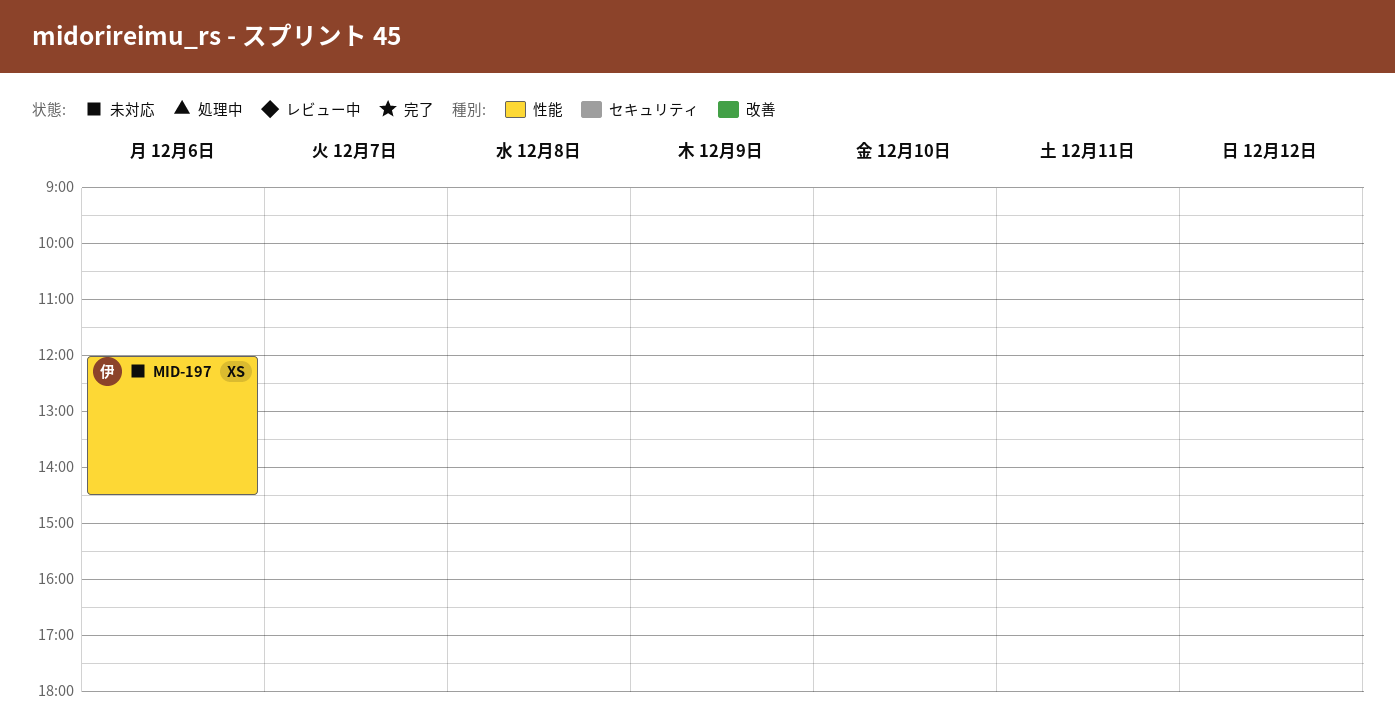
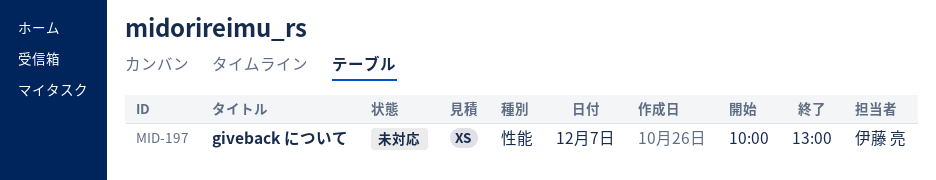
MID-197, day: Dec 6 -> Dec 7
MID-197, begins: 12:00 -> 10:00
MID-197, ends: 14:30 -> 13:00

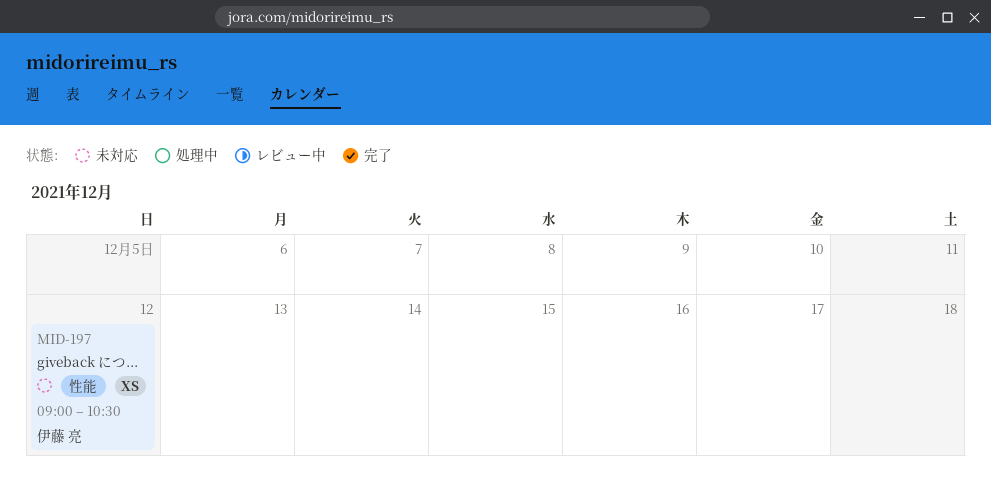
MID-197, day: Dec 7 -> Dec 12
MID-197, begins: 10:00 -> 09:00
MID-197, ends: 13:00 -> 10:30

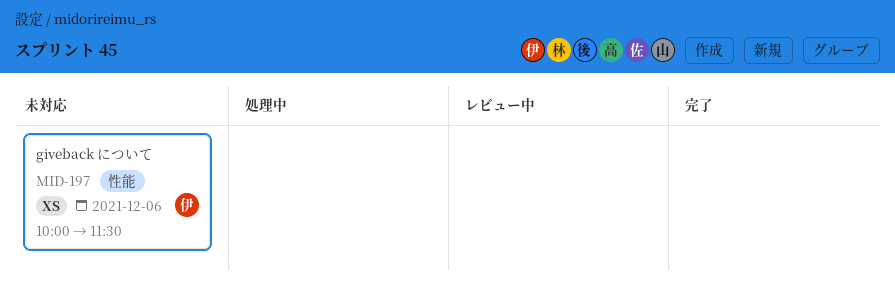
MID-197, day: Dec 12 -> Dec 6
MID-197, begins: 09:00 -> 10:00
MID-197, ends: 10:30 -> 11:30

